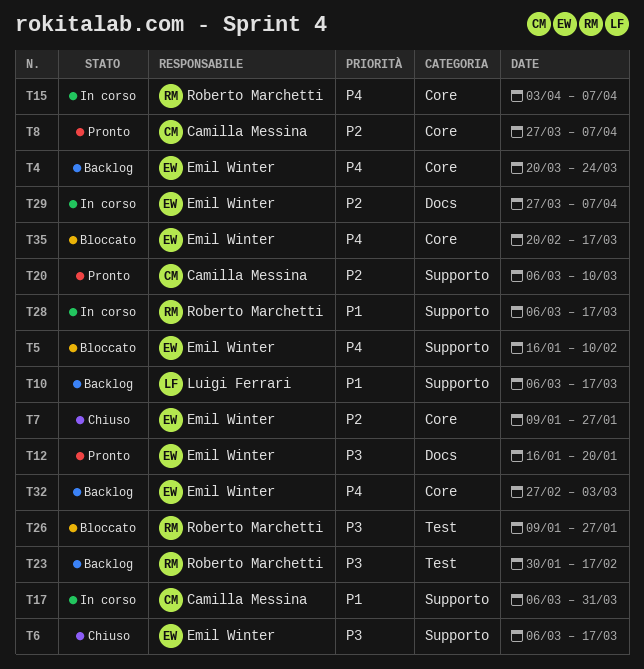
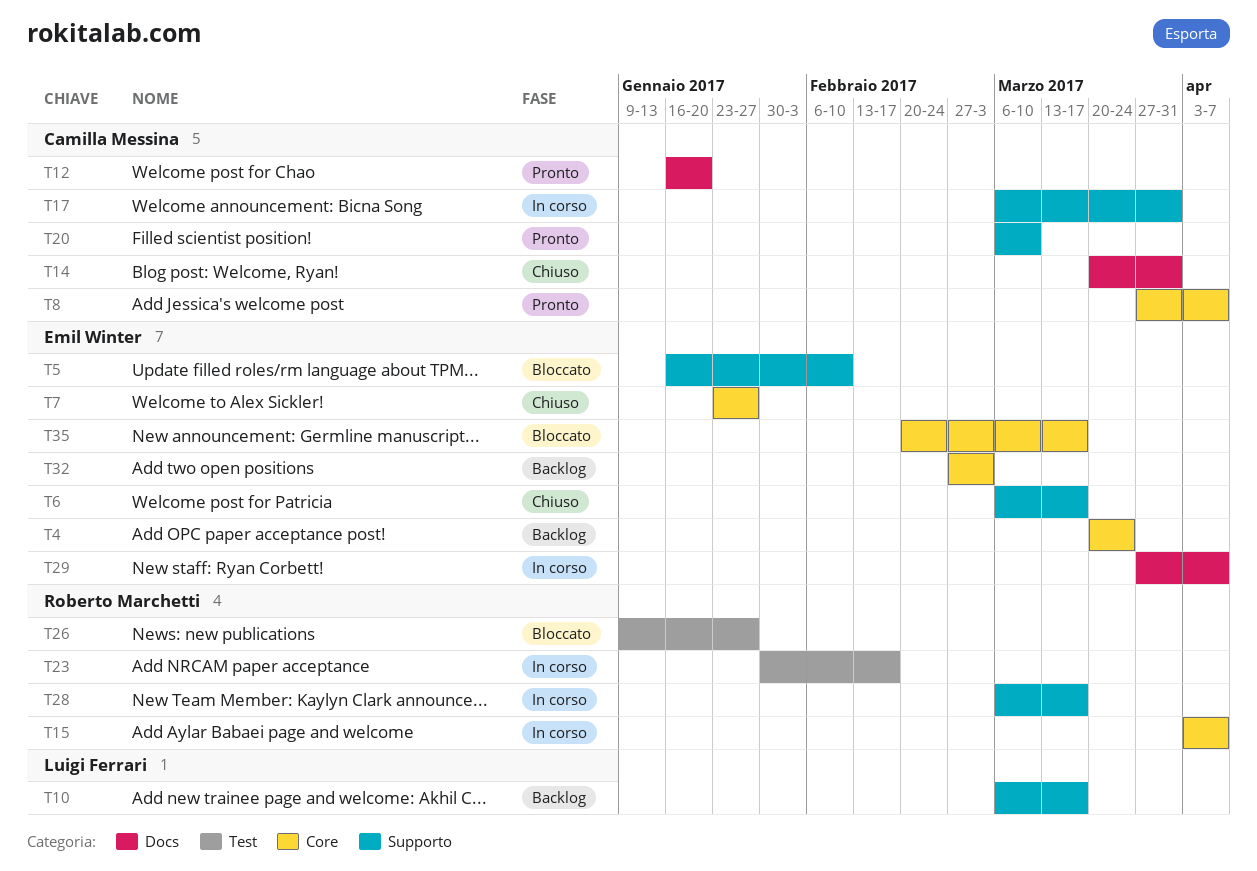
T7, start: Jan 9 -> Jan 23
T12, owner: Emil Winter -> Camilla Messina
T14: none -> present
T23, status: Backlog -> In corso

